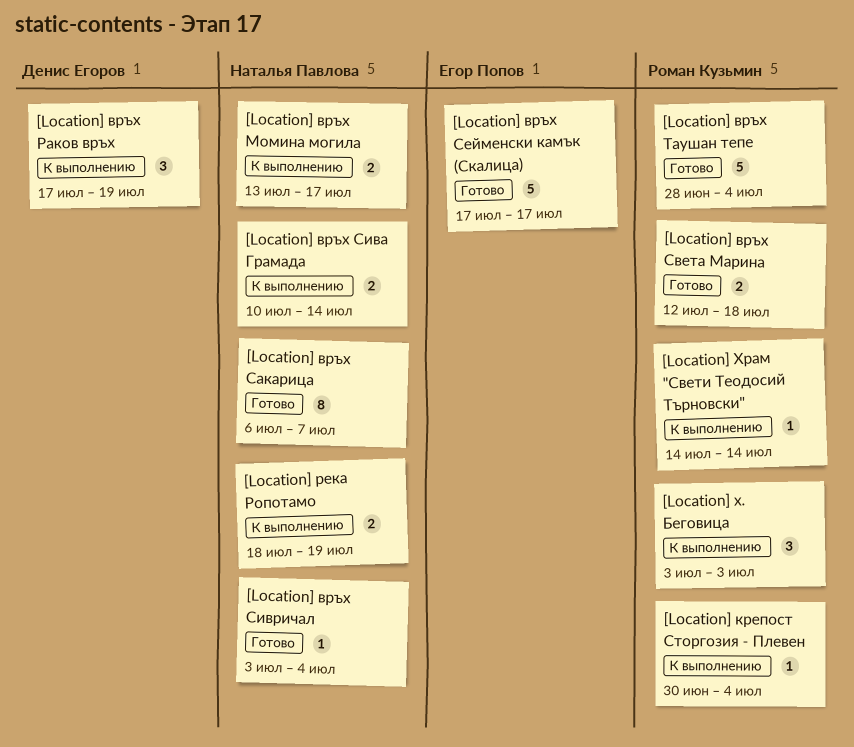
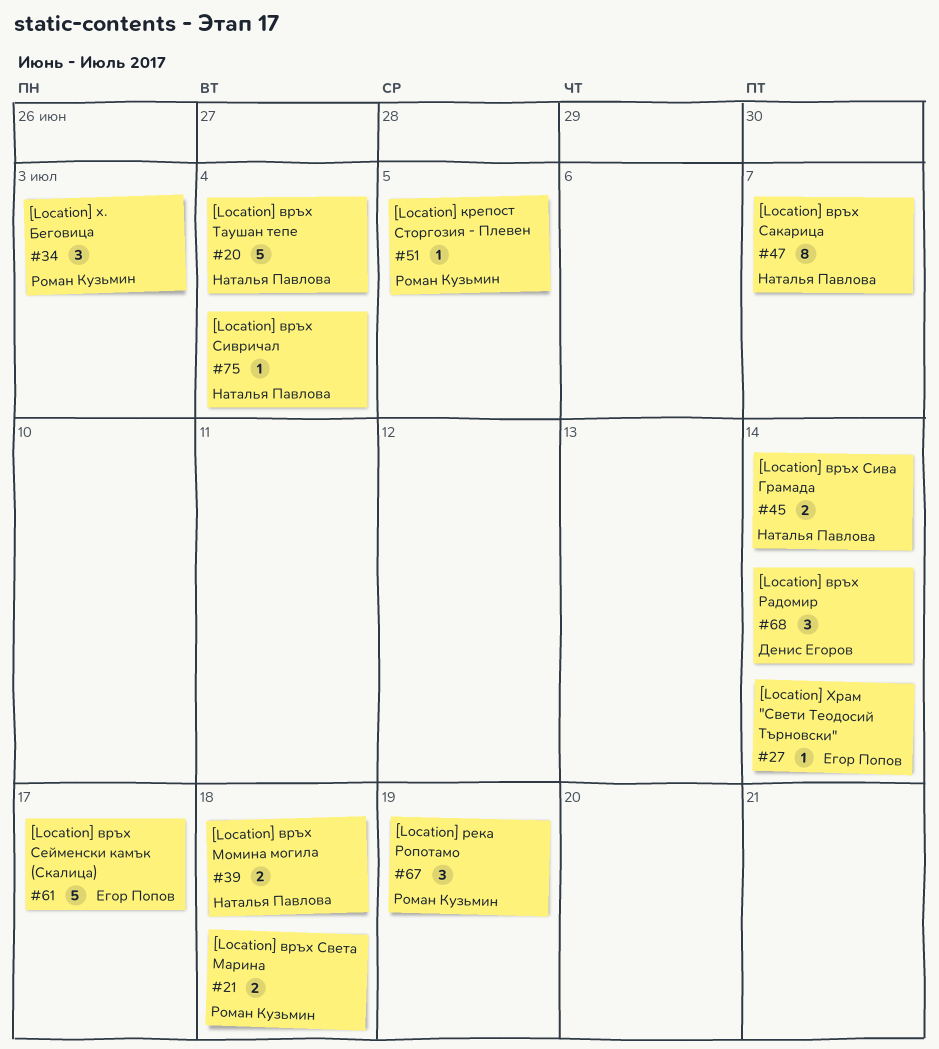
[Location] връх Момина могила, due: Jul 17 -> Jul 18
[Location] връх Радомир: none -> present
[Location] връх Раков връх: present -> none
[Location] връх Таушан тепе, owner: Роман Кузьмин -> Наталья Павлова
[Location] крепост Сторгозия - Плевен, due: Jul 4 -> Jul 5
[Location] река Ропотамо, owner: Наталья Павлова -> Роман Кузьмин
[Location] река Ропотамо, estimate: 2 -> 3
[Location] Храм "Свети Теодосий Търновски", owner: Роман Кузьмин -> Егор Попов

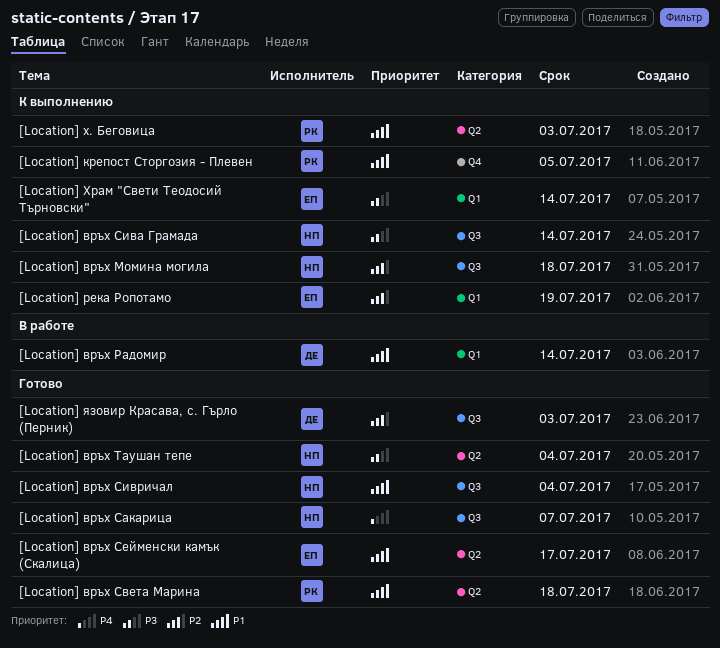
[Location] река Ропотамо, owner: Роман Кузьмин -> Егор Попов
[Location] язовир Красава, с. Гърло (Перник): none -> present

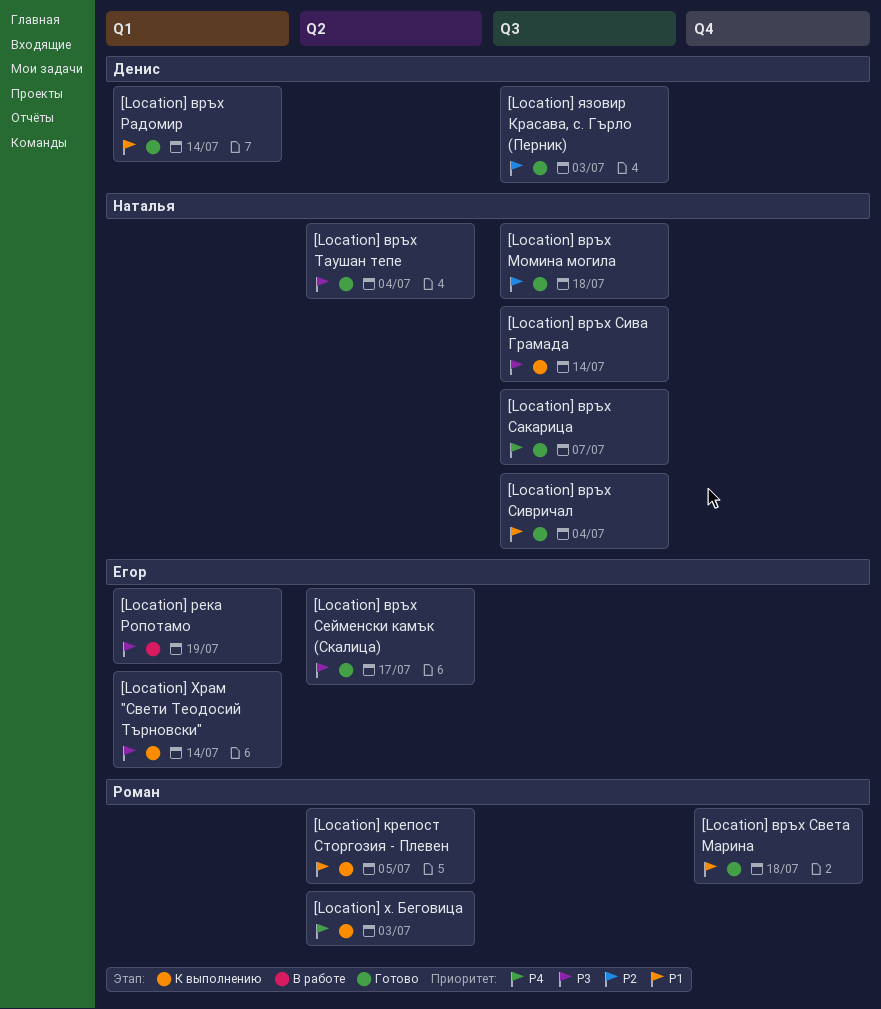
[Location] връх Момина могила, status: К выполнению -> Готово
[Location] връх Радомир, status: В работе -> Готово
[Location] връх Света Марина, label: Q2 -> Q4
[Location] връх Сейменски камък (Скалица), priority: P1 -> P3
[Location] крепост Сторгозия - Плевен, label: Q4 -> Q2
[Location] река Ропотамо, status: К выполнению -> В работе
[Location] река Ропотамо, priority: P2 -> P3
[Location] х. Беговица, priority: P1 -> P4

